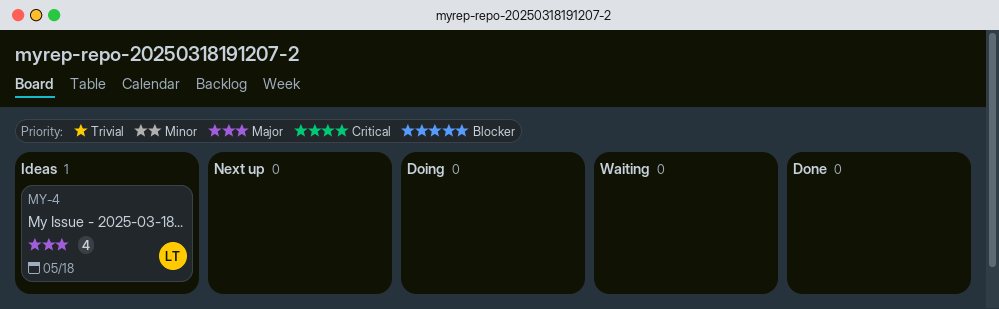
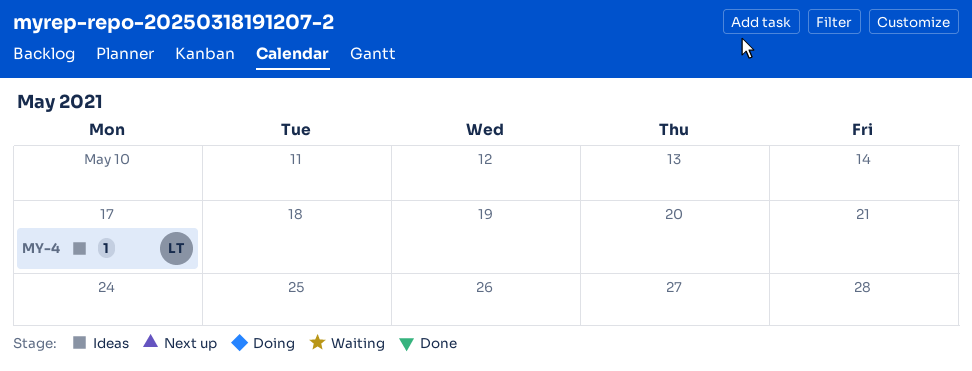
MY-4, estimate: 4 -> 1
MY-4, due: May 18 -> May 17

